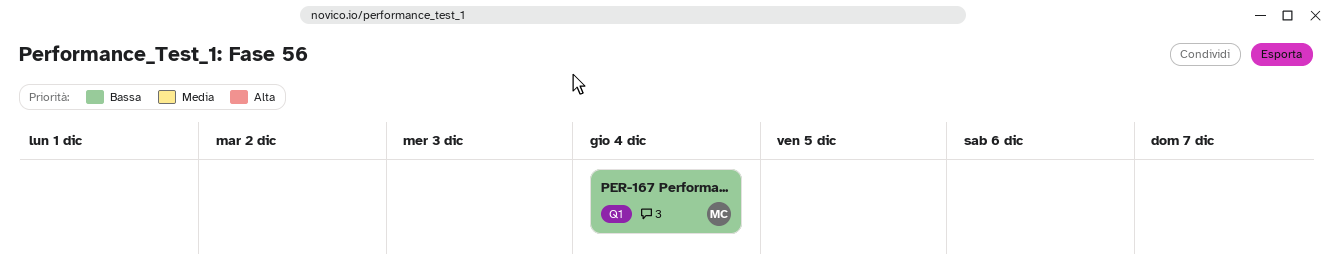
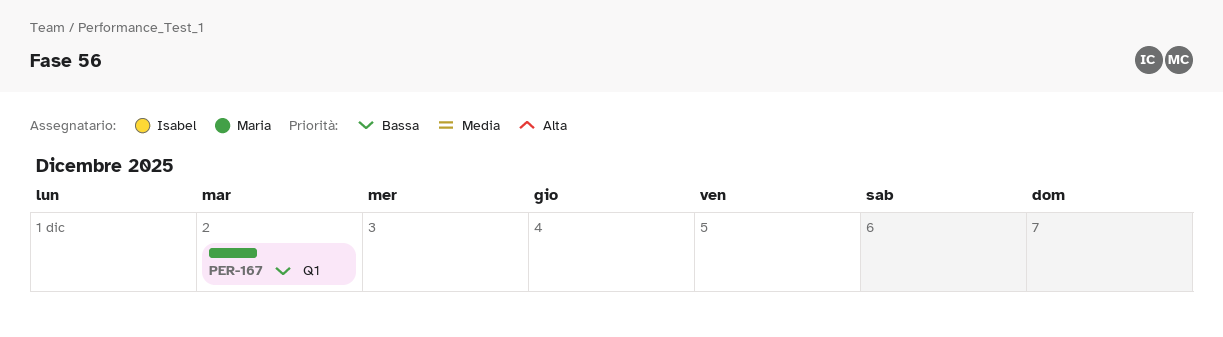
PER-167, due: Dec 4 -> Dec 2

